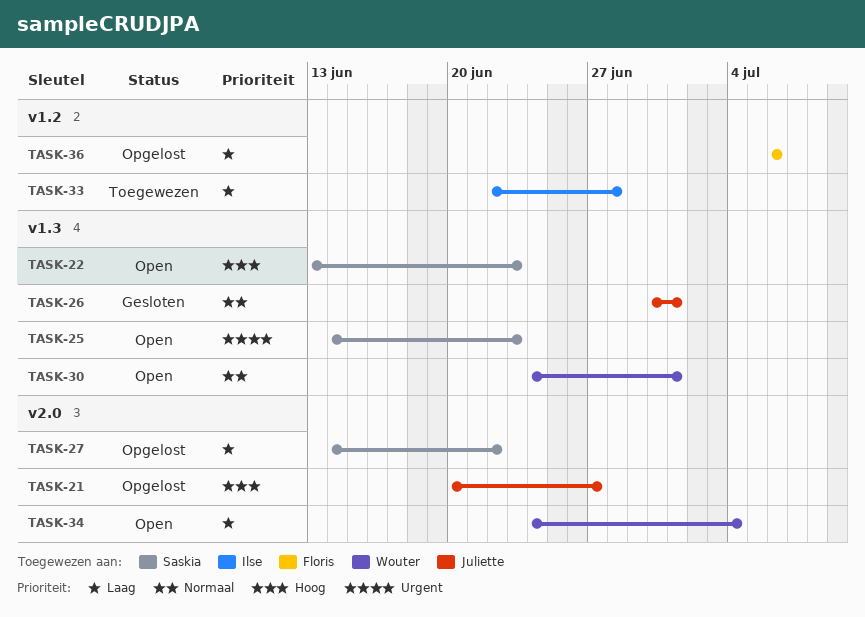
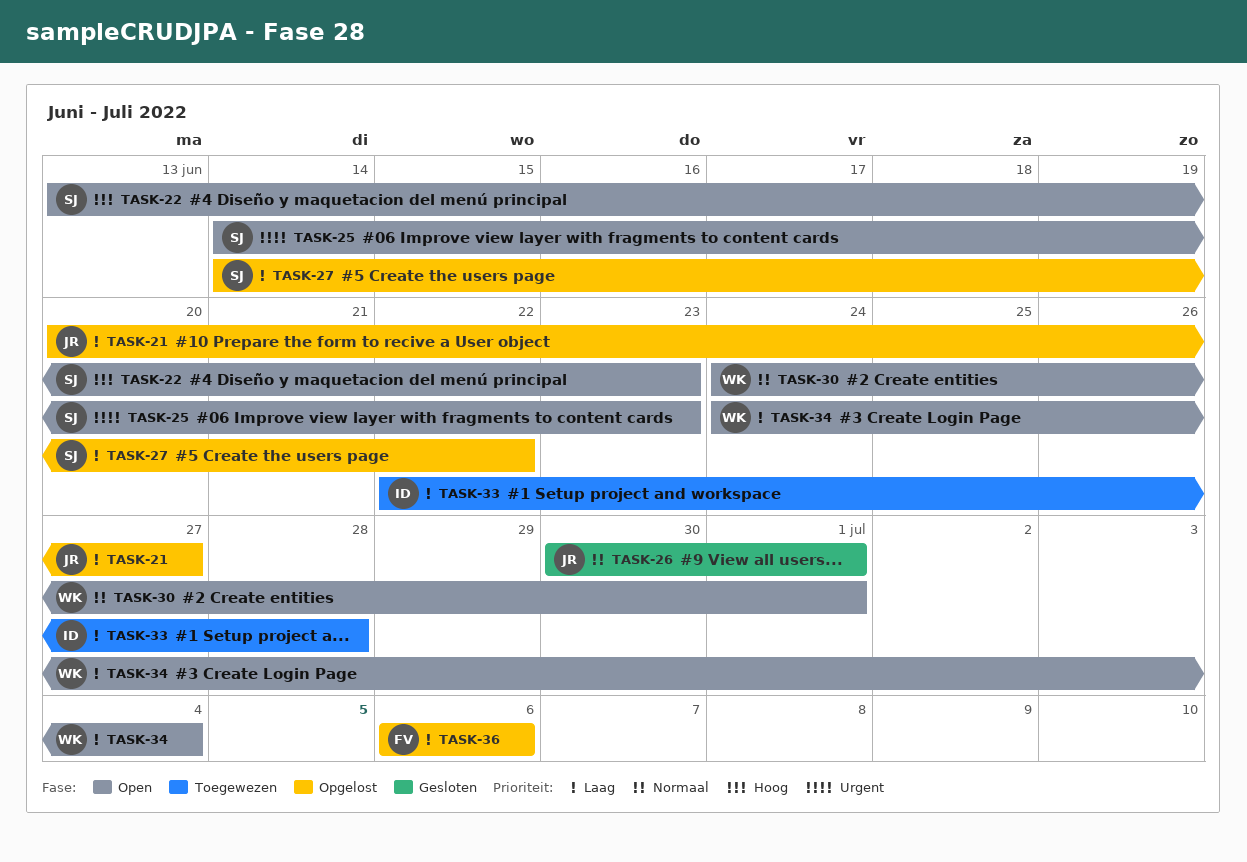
TASK-21, priority: Hoog -> Laag

